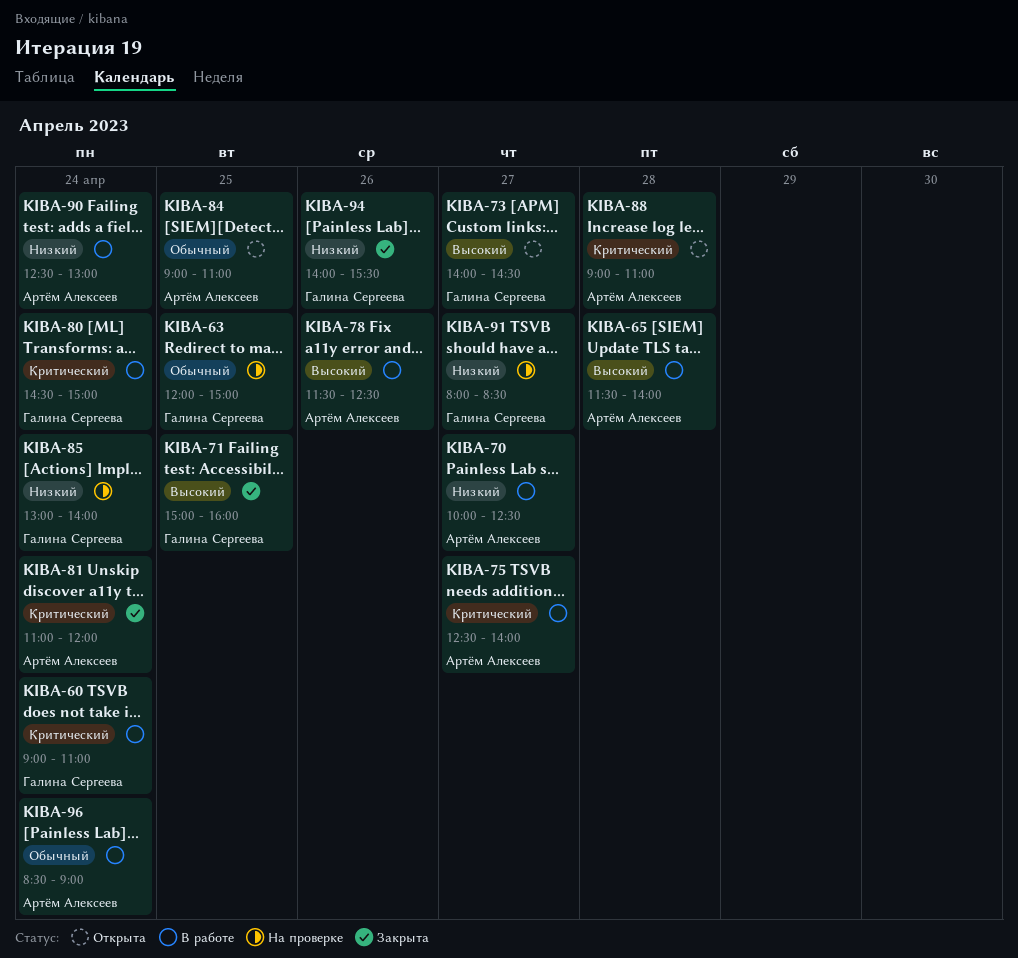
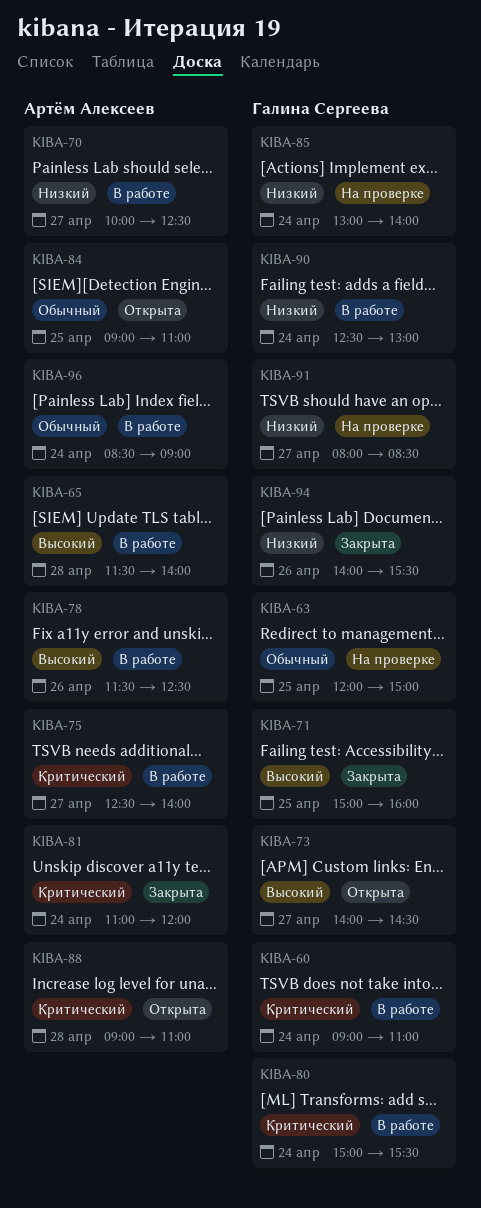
KIBA-80, begins: 14:30 -> 15:00
KIBA-80, ends: 15:00 -> 15:30
KIBA-90, owner: Артём Алексеев -> Галина Сергеева

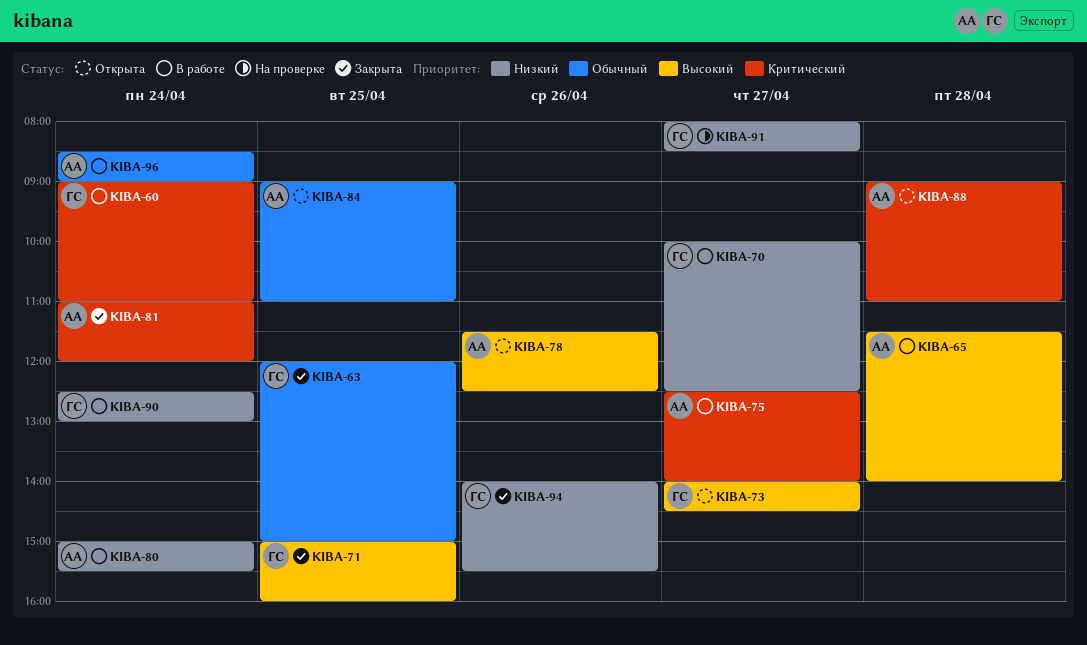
KIBA-63, status: На проверке -> Закрыта
KIBA-70, owner: Артём Алексеев -> Галина Сергеева
KIBA-78, status: В работе -> Открыта
KIBA-80, owner: Галина Сергеева -> Артём Алексеев
KIBA-80, priority: Критический -> Низкий
KIBA-85: present -> none

